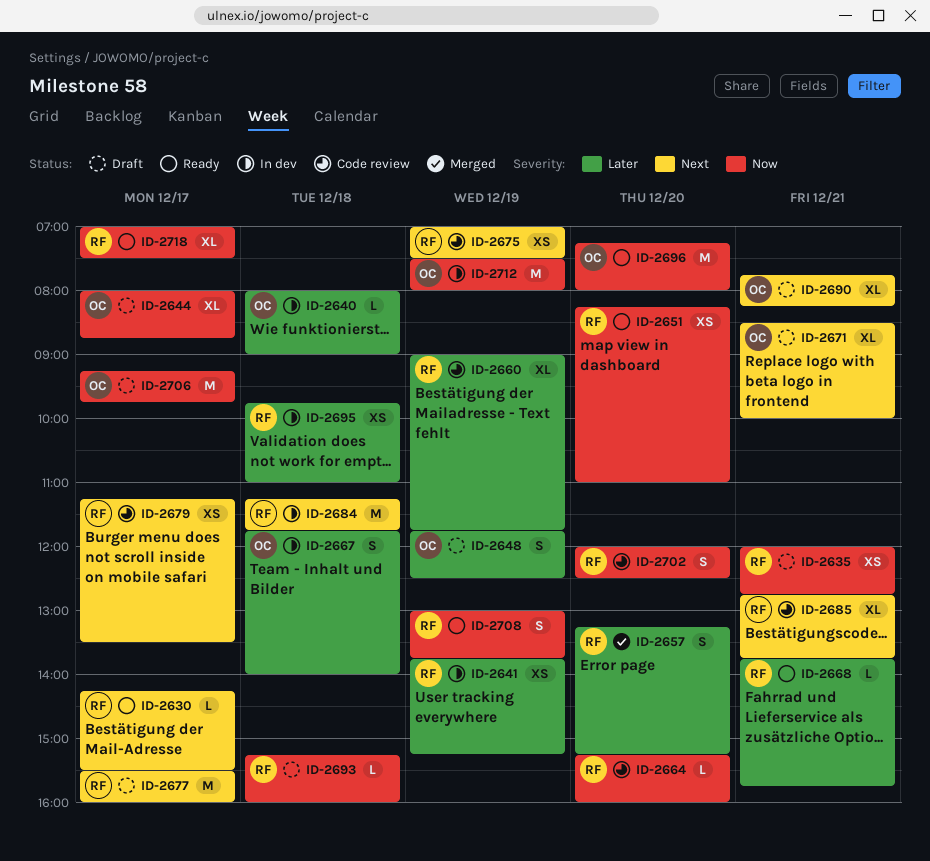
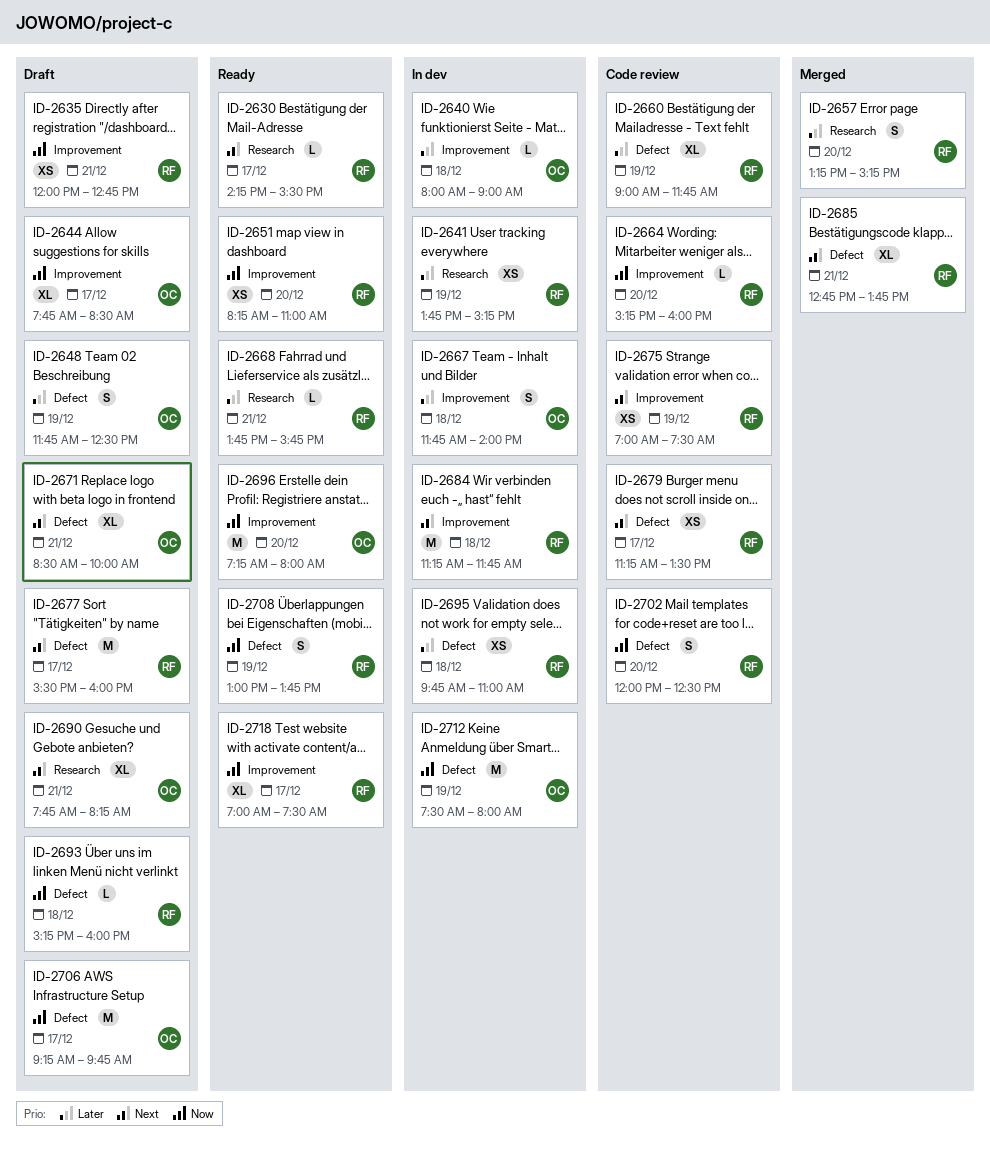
ID-2644, begins: 08:00 -> 07:45
ID-2644, ends: 08:45 -> 08:30
ID-2685, status: Code review -> Merged

